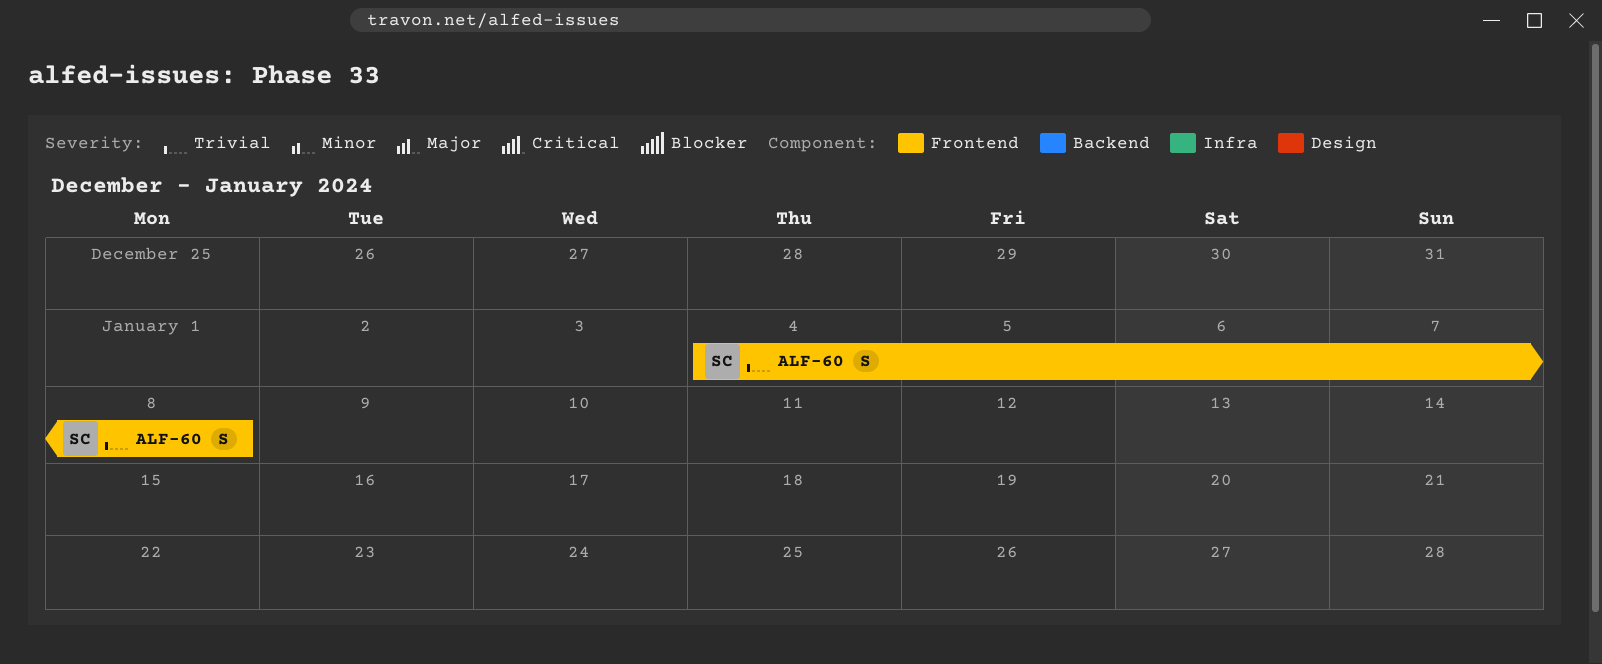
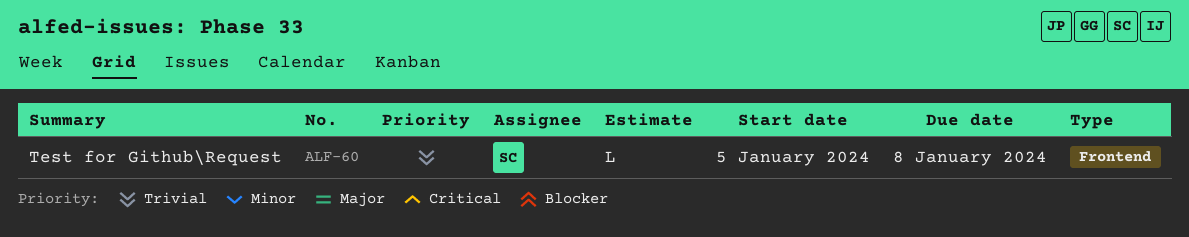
ALF-60, estimate: S -> L
ALF-60, start: Jan 4 -> Jan 5

